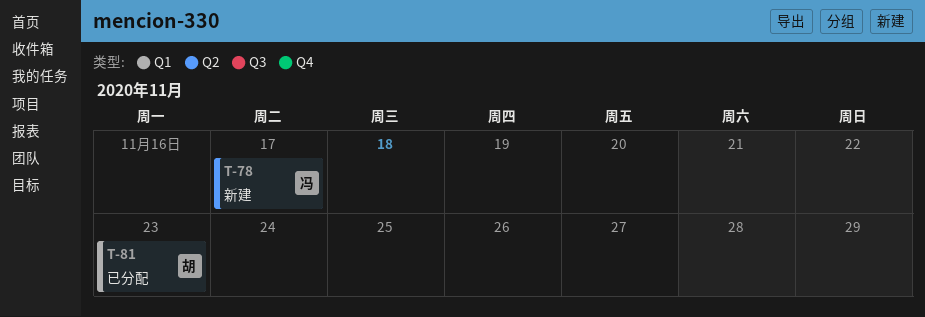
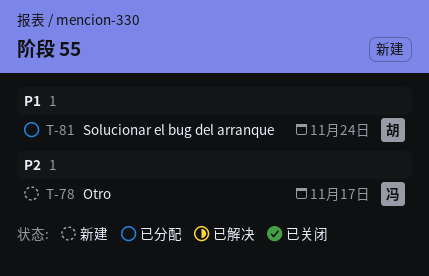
T-81, due: Nov 23 -> Nov 24

